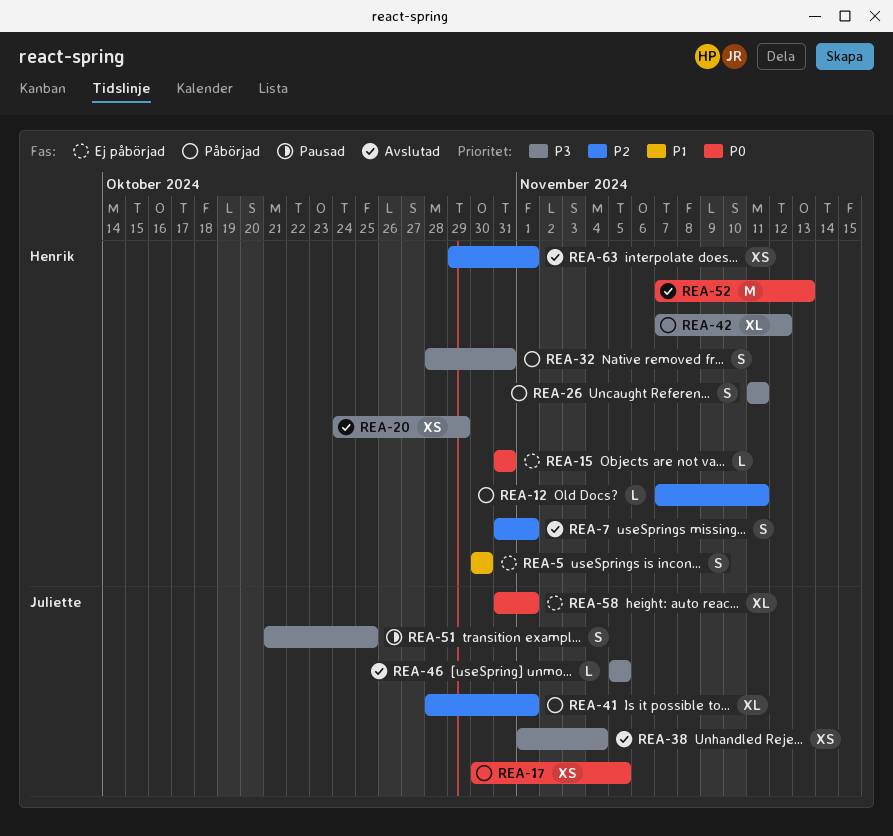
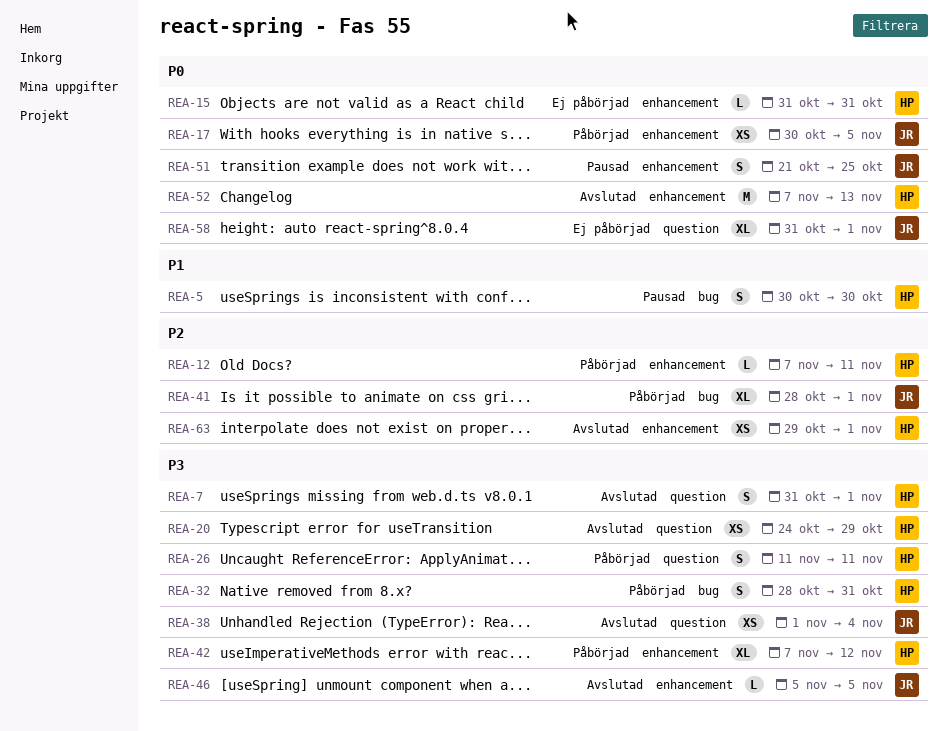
REA-5, status: Ej påbörjad -> Pausad
REA-7, priority: P2 -> P3
REA-51, priority: P3 -> P0

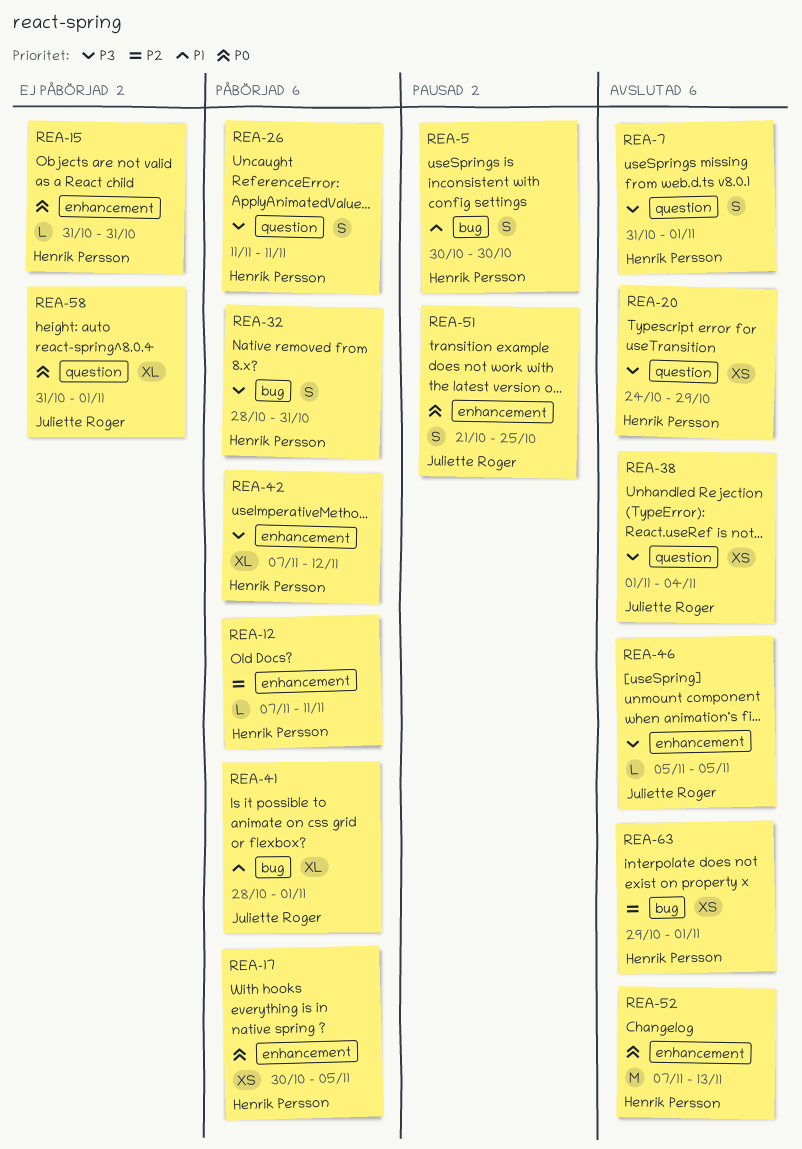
REA-17, owner: Juliette Roger -> Henrik Persson
REA-41, priority: P2 -> P1
REA-63, label: enhancement -> bug

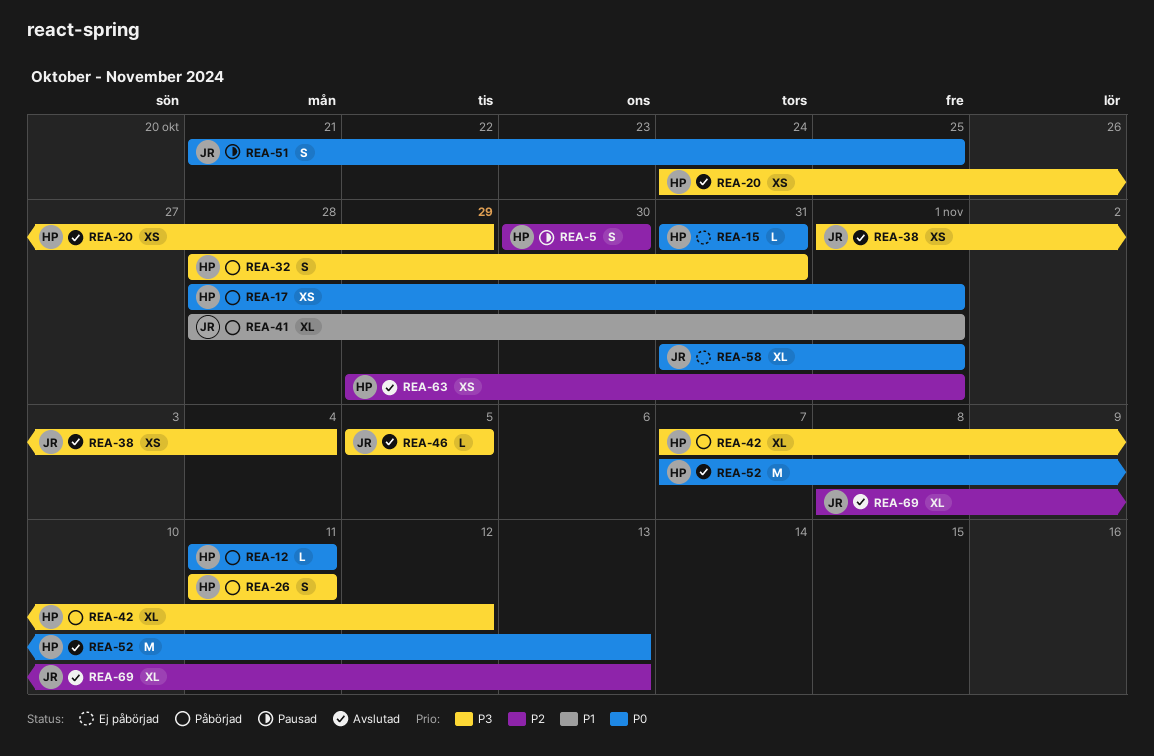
REA-5, priority: P1 -> P2
REA-7: present -> none
REA-12, priority: P2 -> P0
REA-12, start: Nov 7 -> Nov 11
REA-17, start: Oct 30 -> Oct 28
REA-17, due: Nov 5 -> Nov 1
REA-69: none -> present

